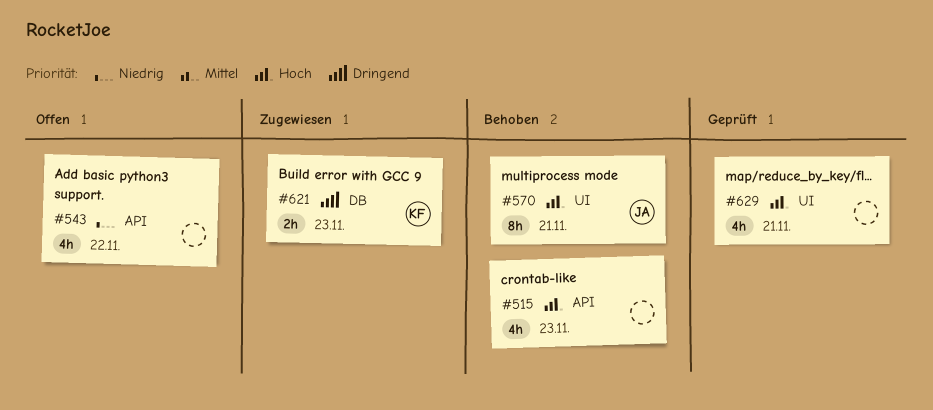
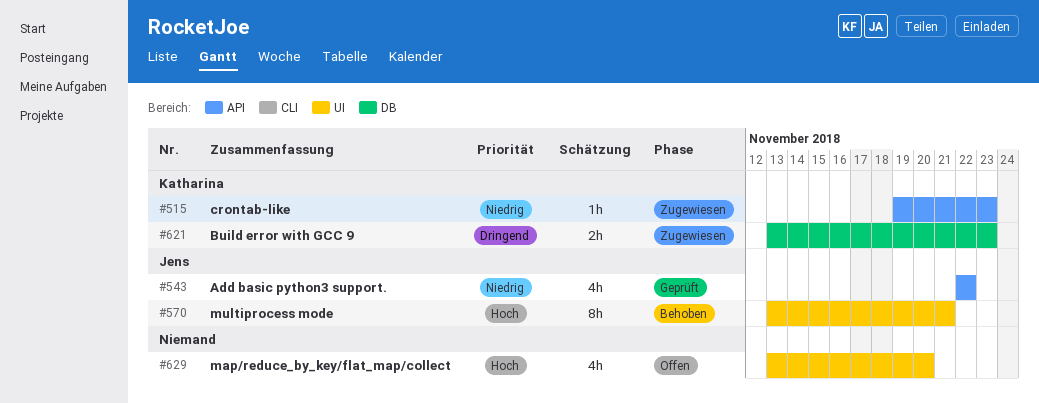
#515, status: Behoben -> Zugewiesen
#515, owner: none -> Katharina
#515, priority: Hoch -> Niedrig
#515, estimate: 4h -> 1h
#543, status: Offen -> Geprüft
#543, owner: none -> Jens
#629, status: Geprüft -> Offen
#629, due: Nov 21 -> Nov 20

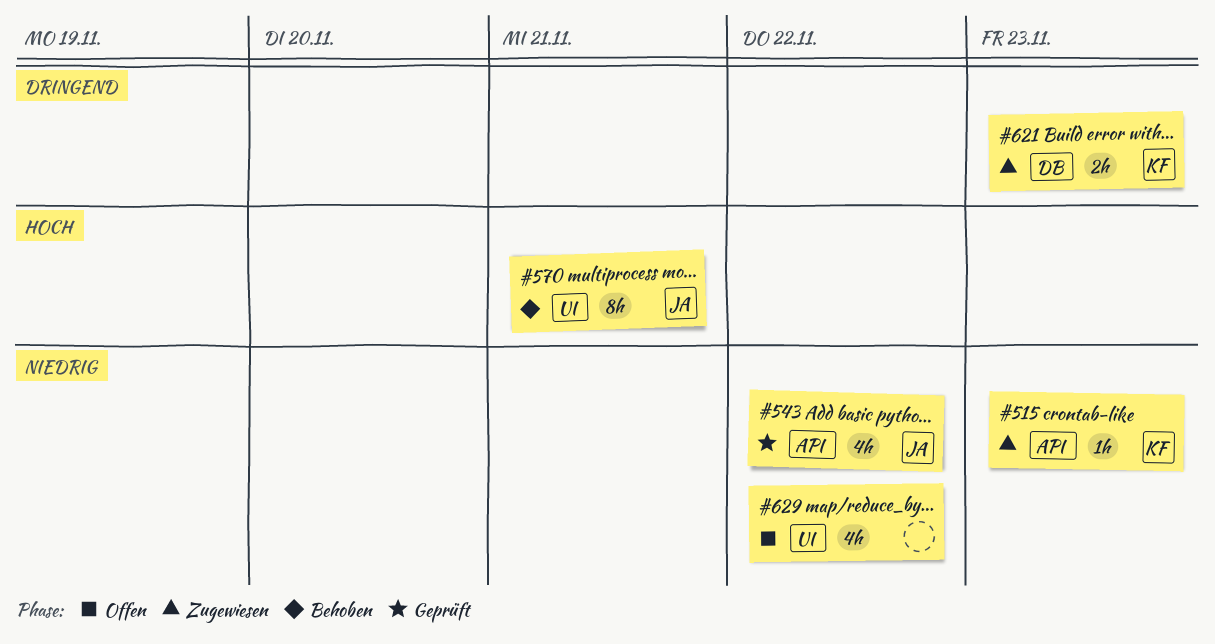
#629, priority: Hoch -> Niedrig
#629, due: Nov 20 -> Nov 22

